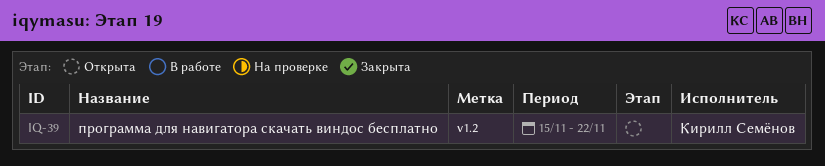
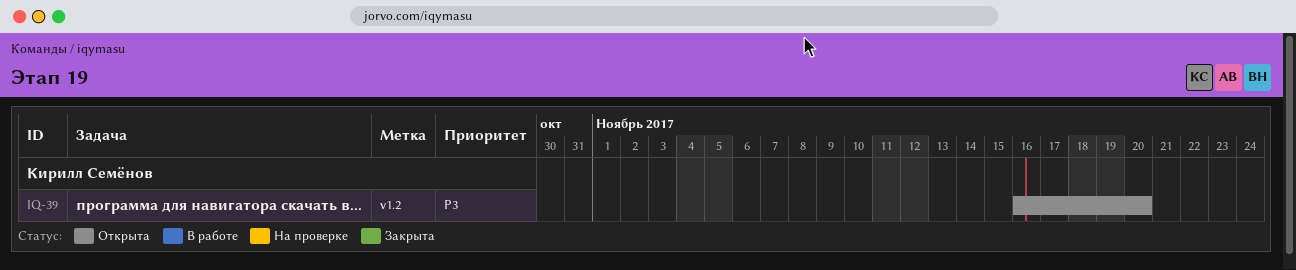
IQ-39, start: Nov 15 -> Nov 16
IQ-39, due: Nov 22 -> Nov 20

